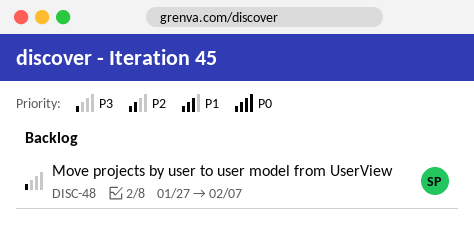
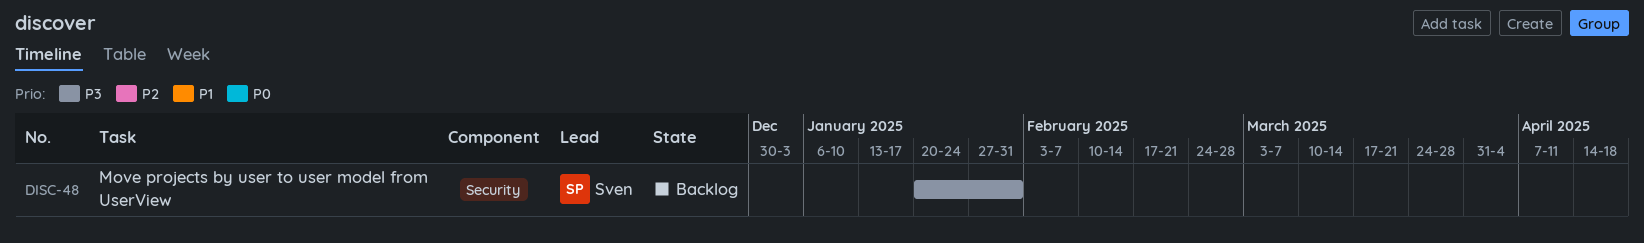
DISC-48, start: Jan 27 -> Jan 20
DISC-48, due: Feb 7 -> Jan 31

